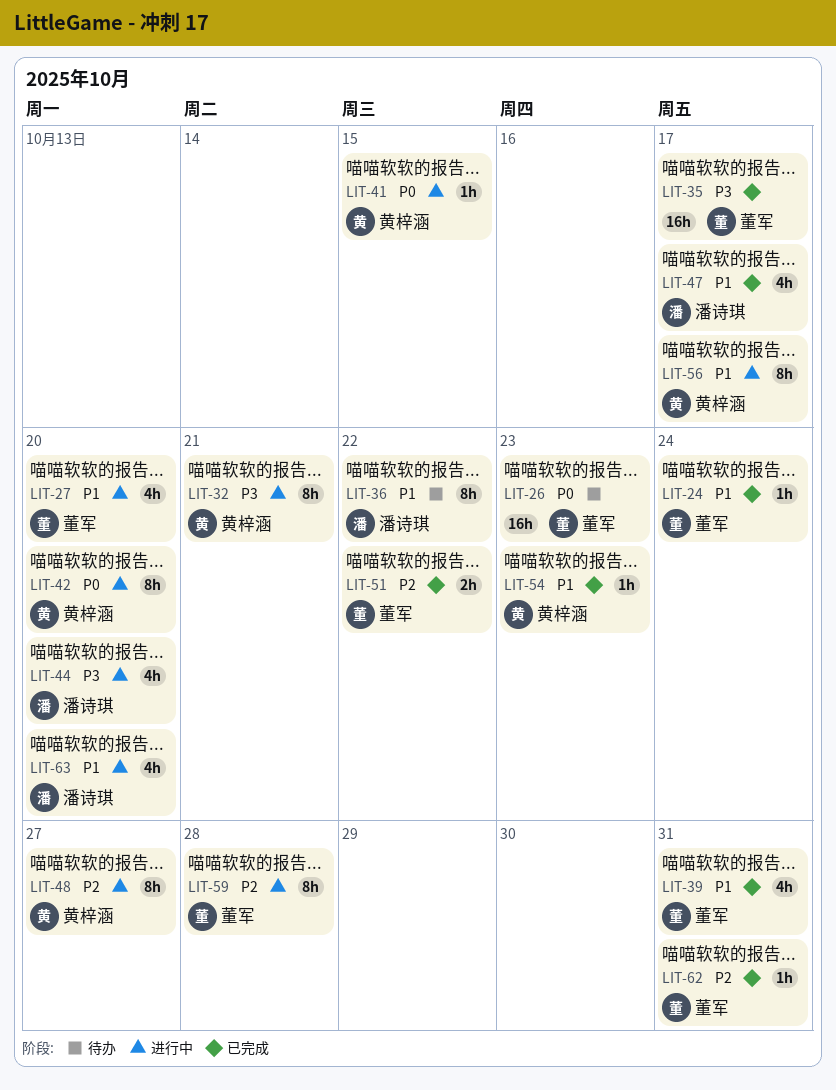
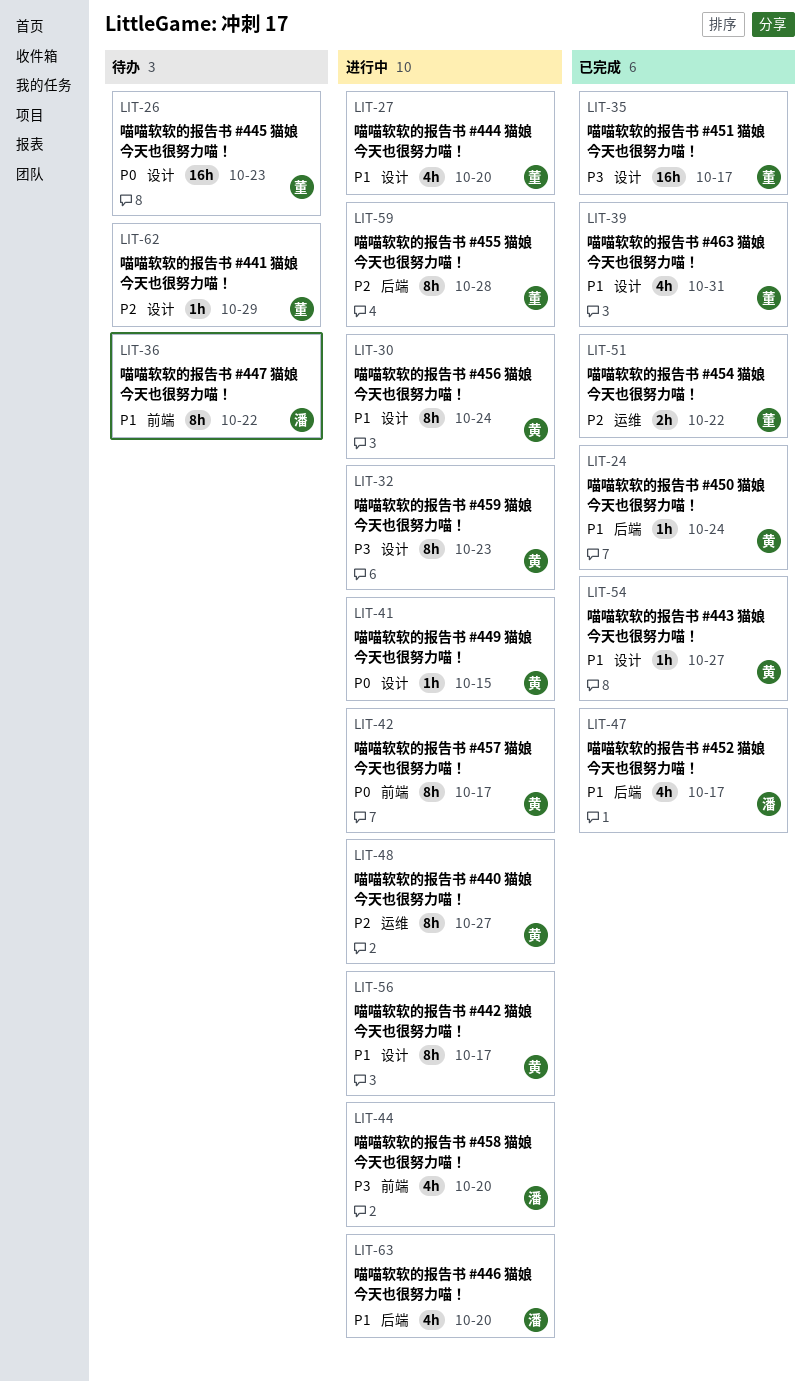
LIT-24, owner: 董军 -> 黄梓涵
LIT-30: none -> present
LIT-32, due: Oct 21 -> Oct 23
LIT-42, due: Oct 20 -> Oct 17
LIT-54, due: Oct 23 -> Oct 27
LIT-62, status: 已完成 -> 待办
LIT-62, due: Oct 31 -> Oct 29

